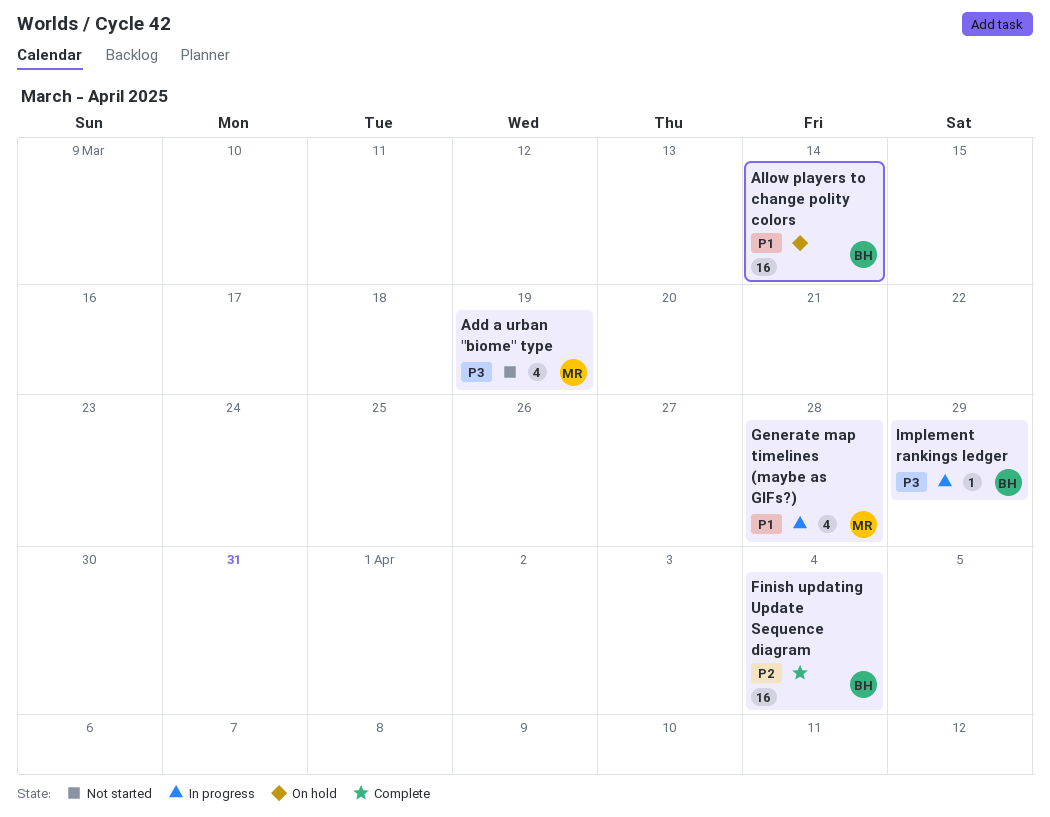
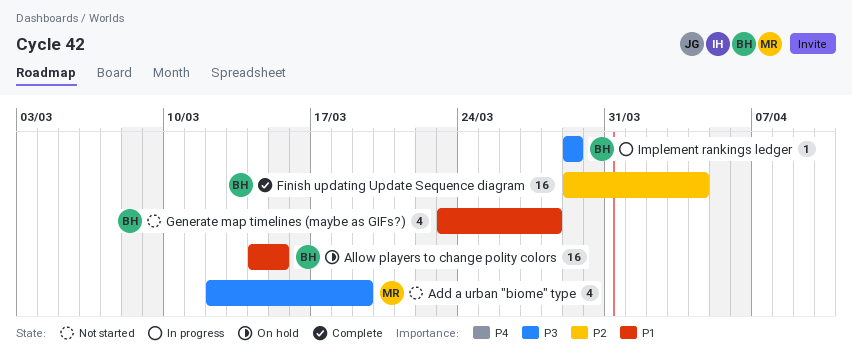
Allow players to change polity colors, due: Mar 14 -> Mar 15
Generate map timelines (maybe as GIFs?), status: In progress -> Not started
Generate map timelines (maybe as GIFs?), owner: MR -> BH

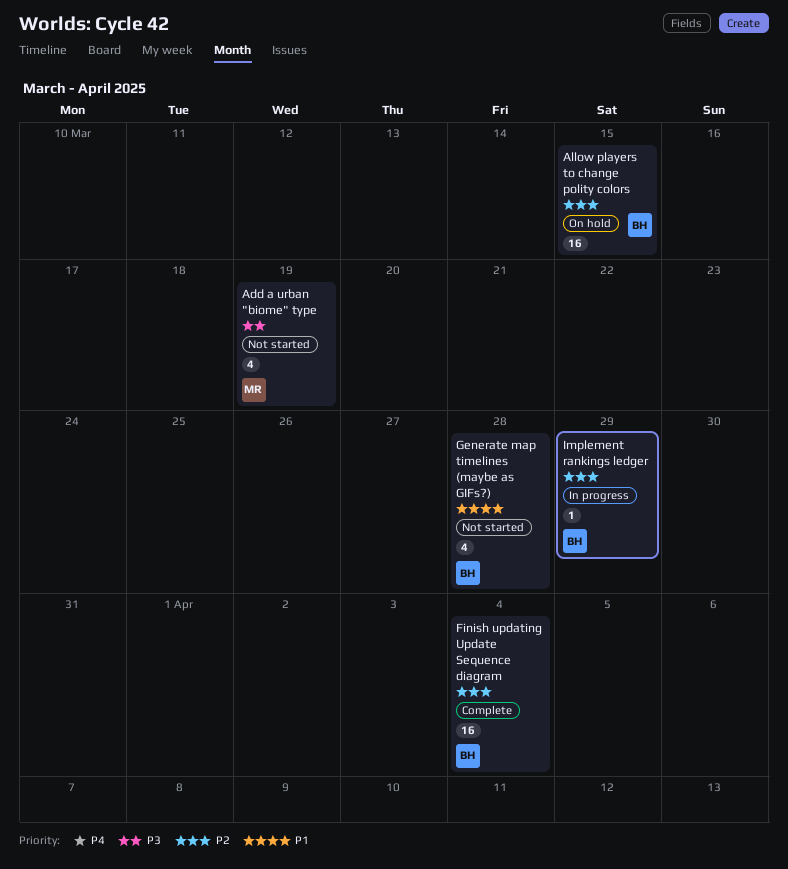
Allow players to change polity colors, priority: P1 -> P2
Implement rankings ledger, priority: P3 -> P2

